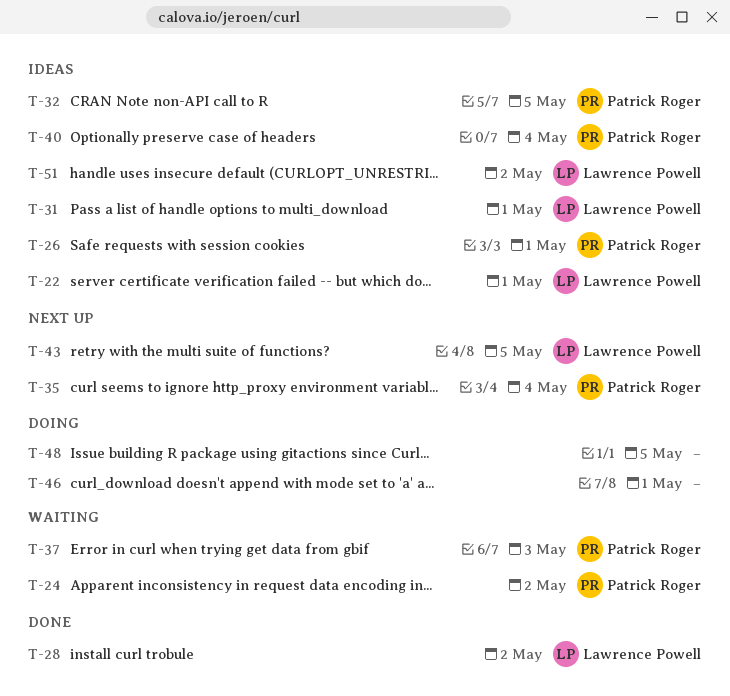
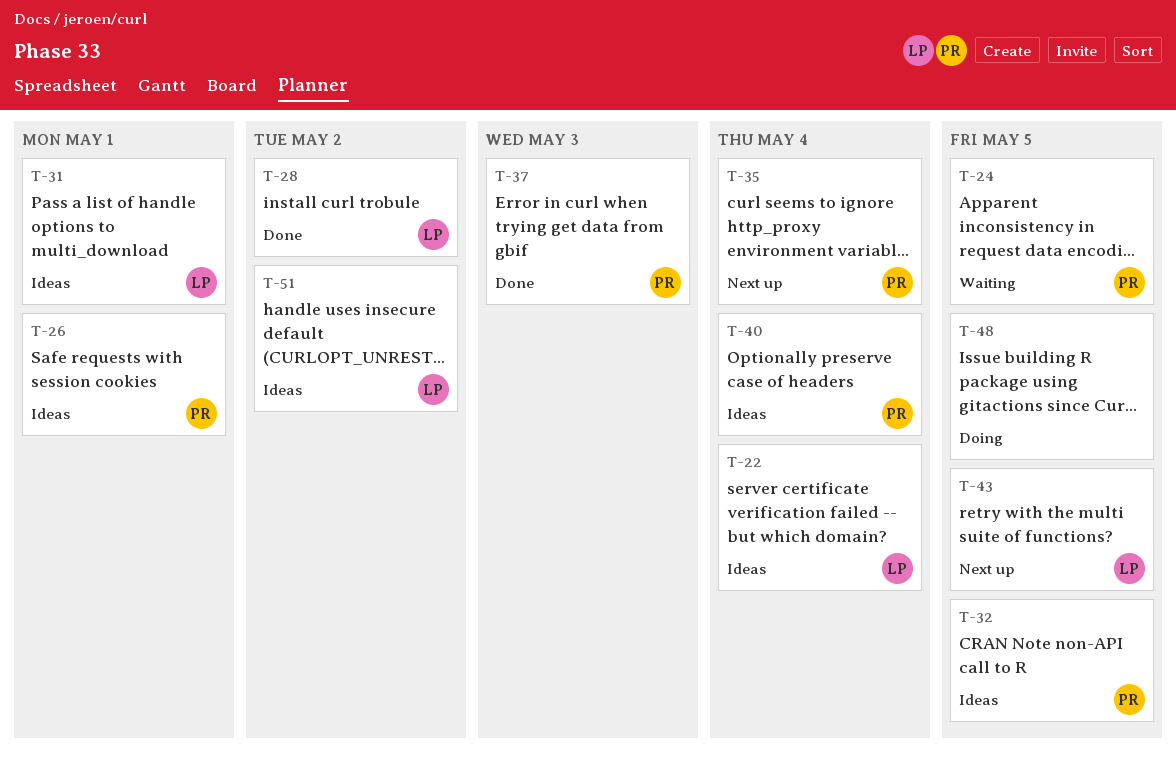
T-22, due: May 1 -> May 4
T-24, due: May 2 -> May 5
T-37, status: Waiting -> Done
T-46: present -> none

